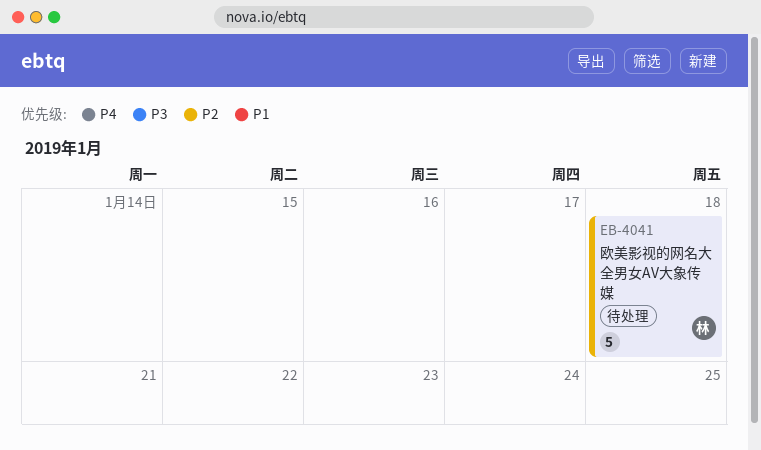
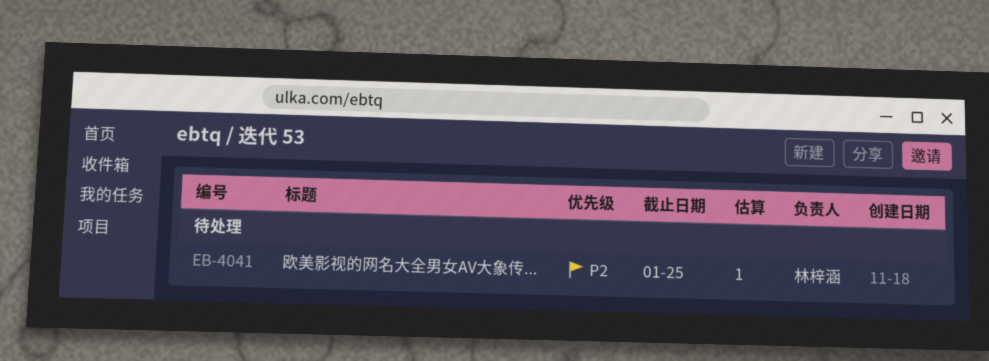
EB-4041, estimate: 5 -> 1
EB-4041, due: Jan 18 -> Jan 25

